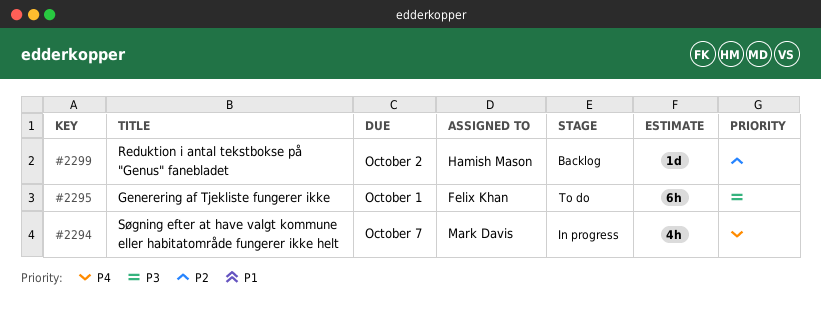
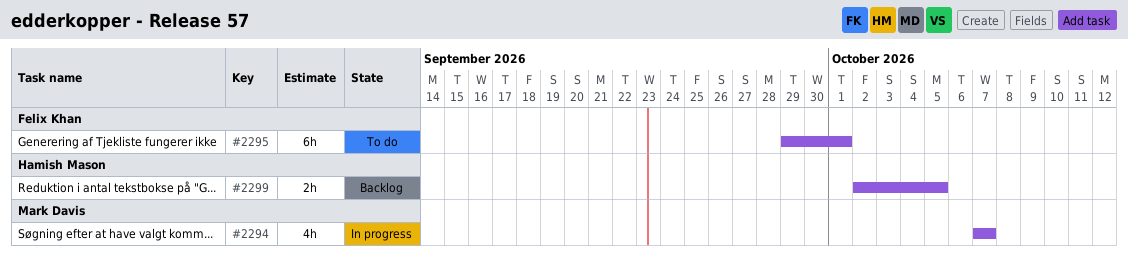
#2299, estimate: 1d -> 2h
#2299, due: Oct 2 -> Oct 5

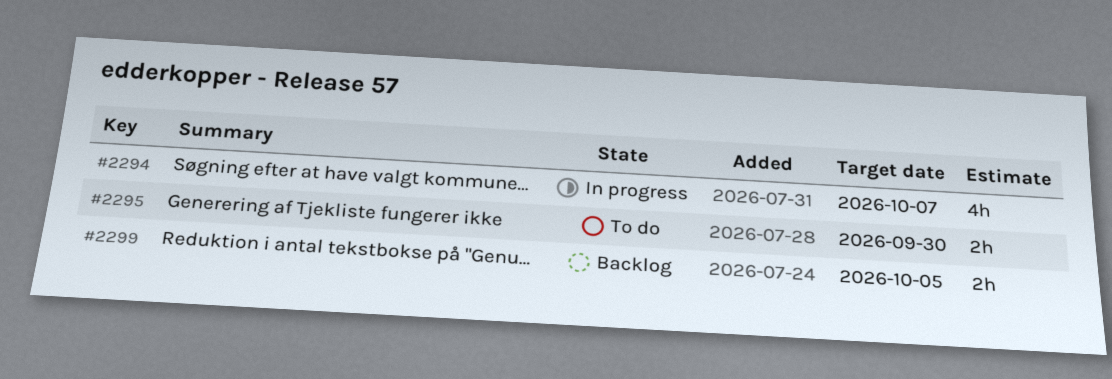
#2295, estimate: 6h -> 2h
#2295, due: Oct 1 -> Sep 30

